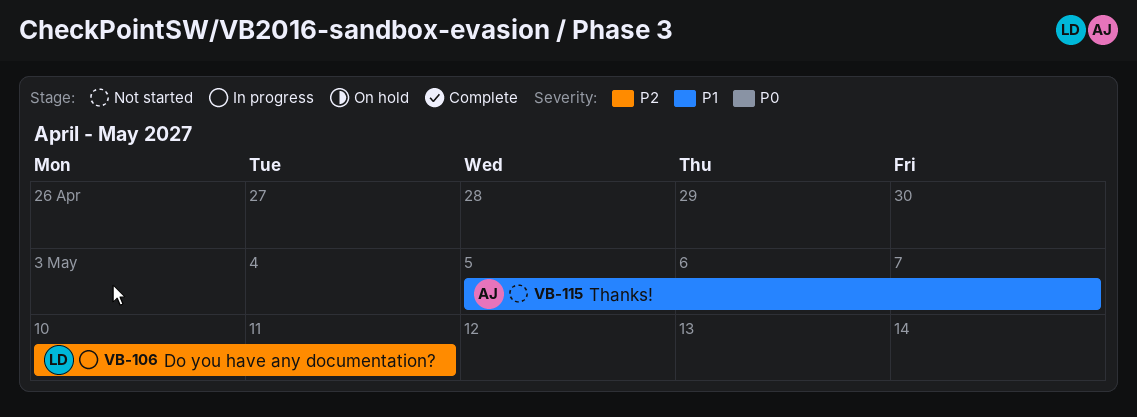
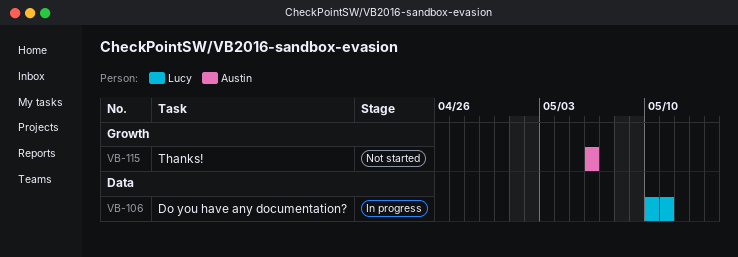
VB-115, start: May 5 -> May 6
VB-115, due: May 7 -> May 6

